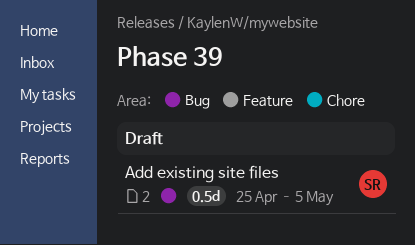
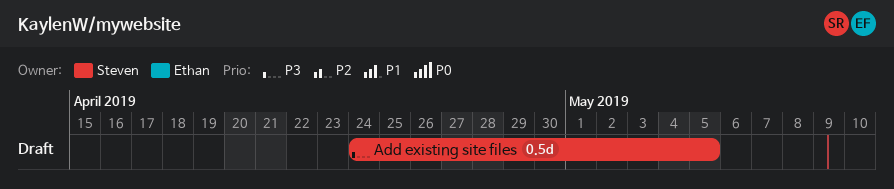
Add existing site files, start: Apr 25 -> Apr 24

